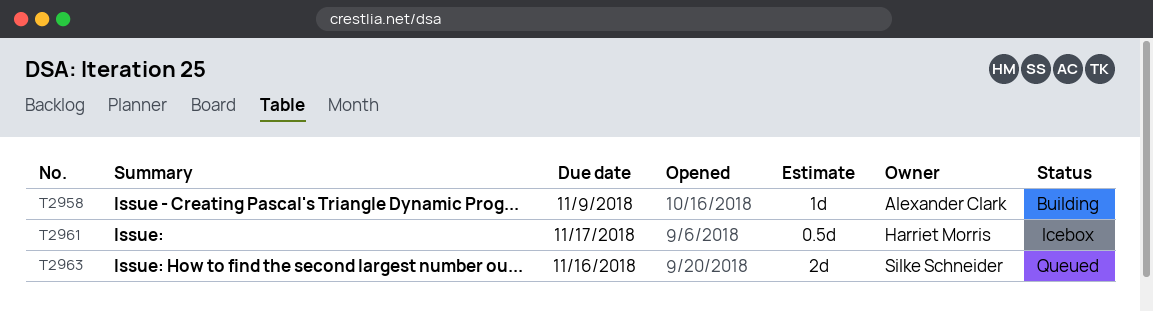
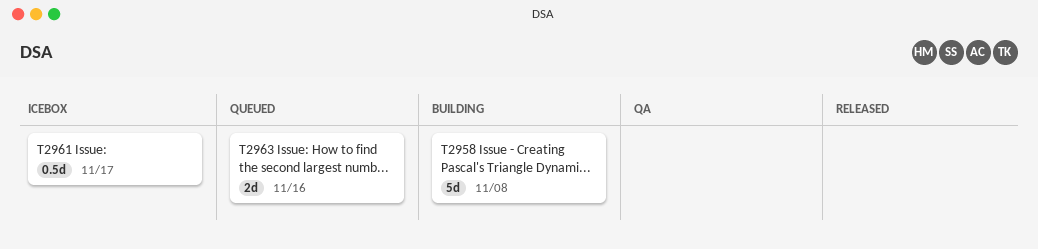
T2958, estimate: 1d -> 5d
T2958, due: Nov 9 -> Nov 8

